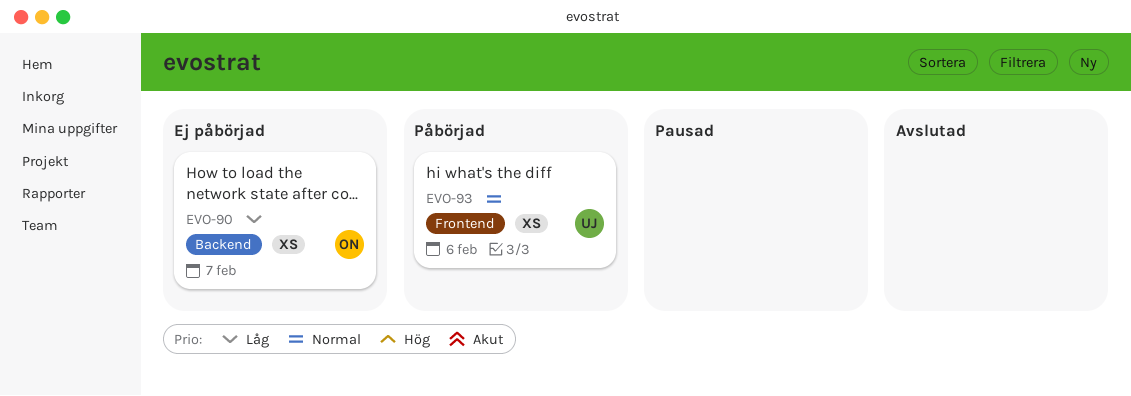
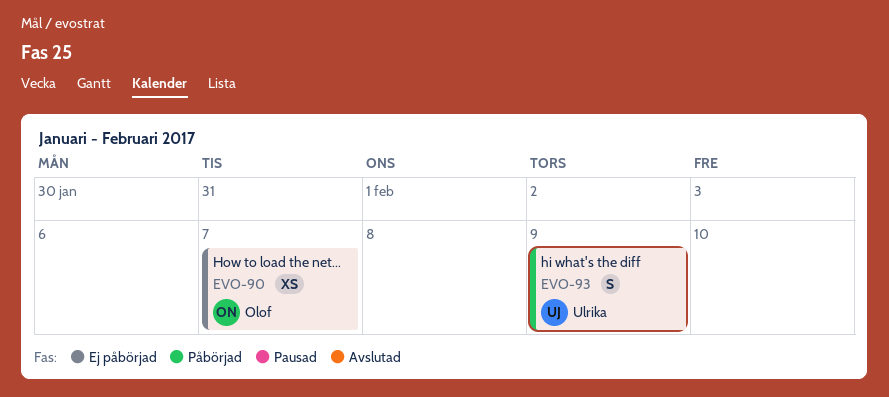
EVO-93, estimate: XS -> S
EVO-93, due: Feb 6 -> Feb 9

